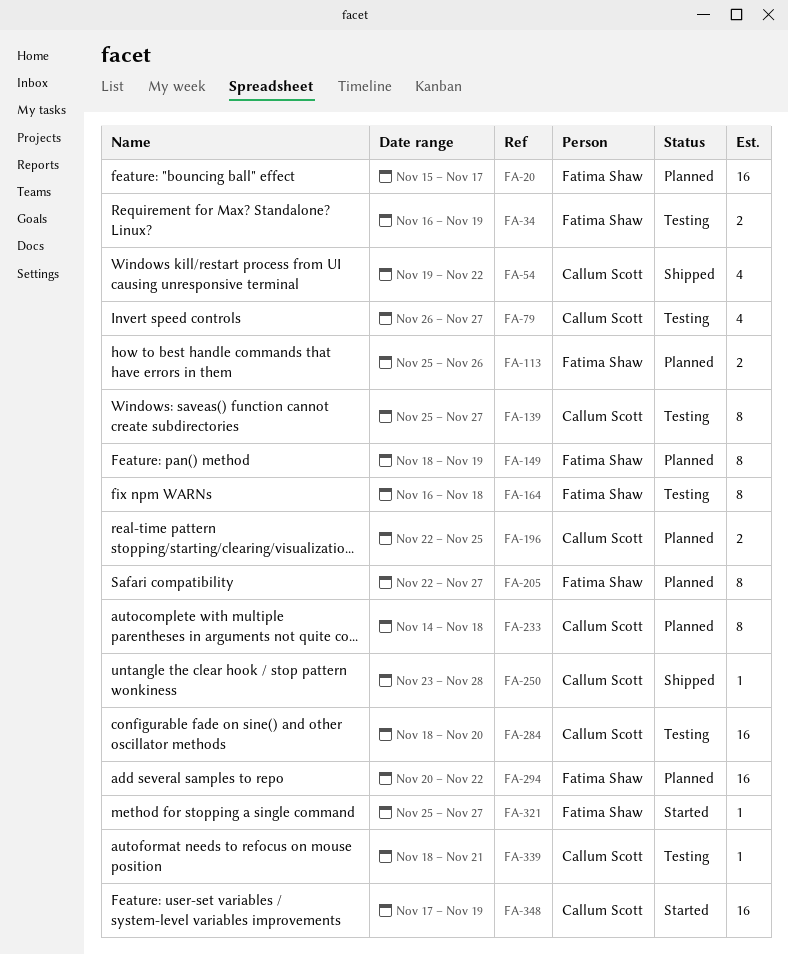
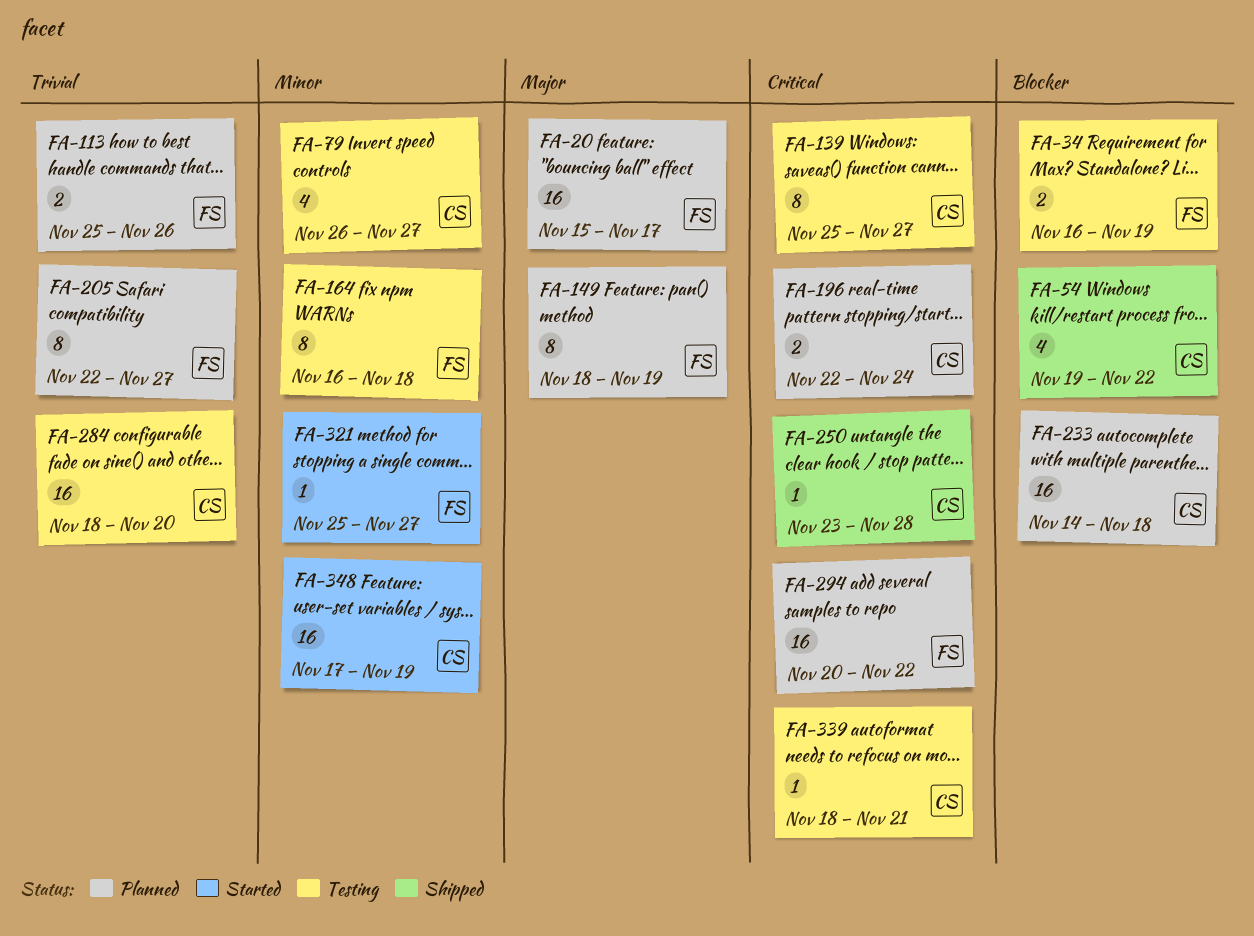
FA-196, due: Nov 25 -> Nov 24
FA-233, estimate: 8 -> 16

